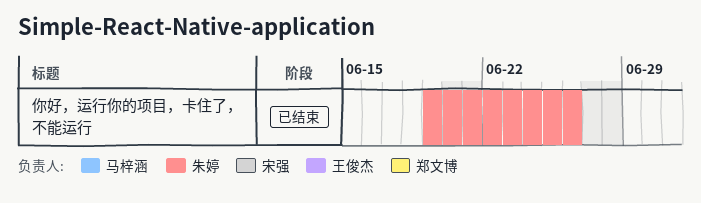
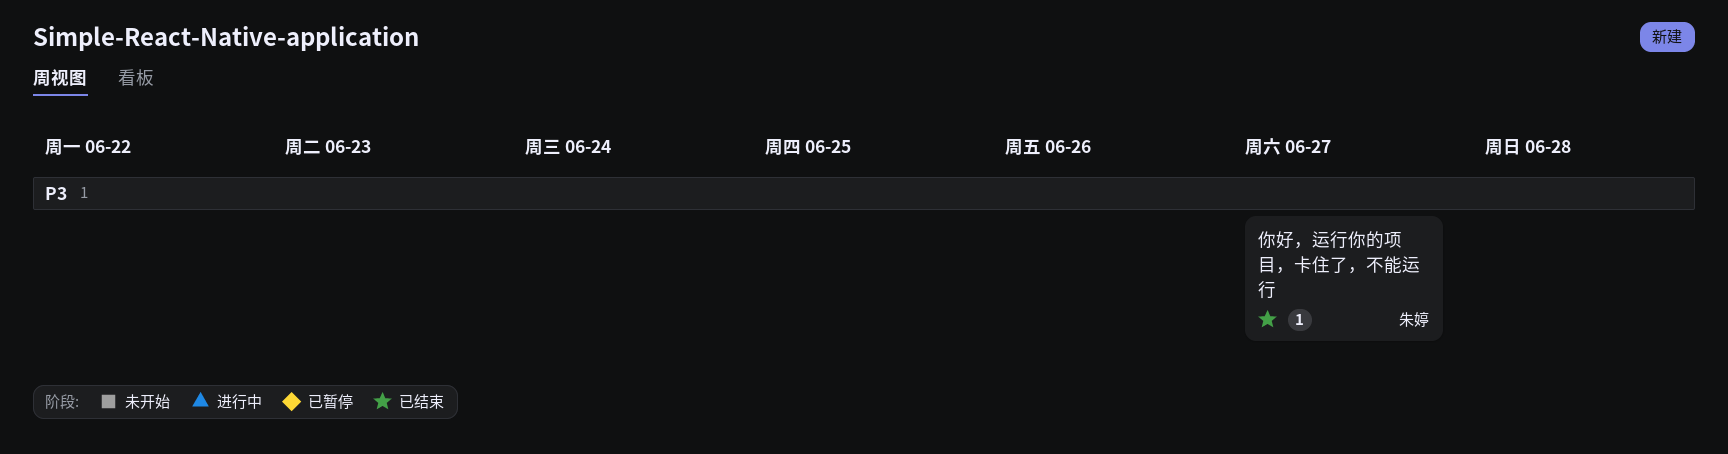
你好，运行你的项目，卡住了，不能运行, due: Jun 26 -> Jun 27

